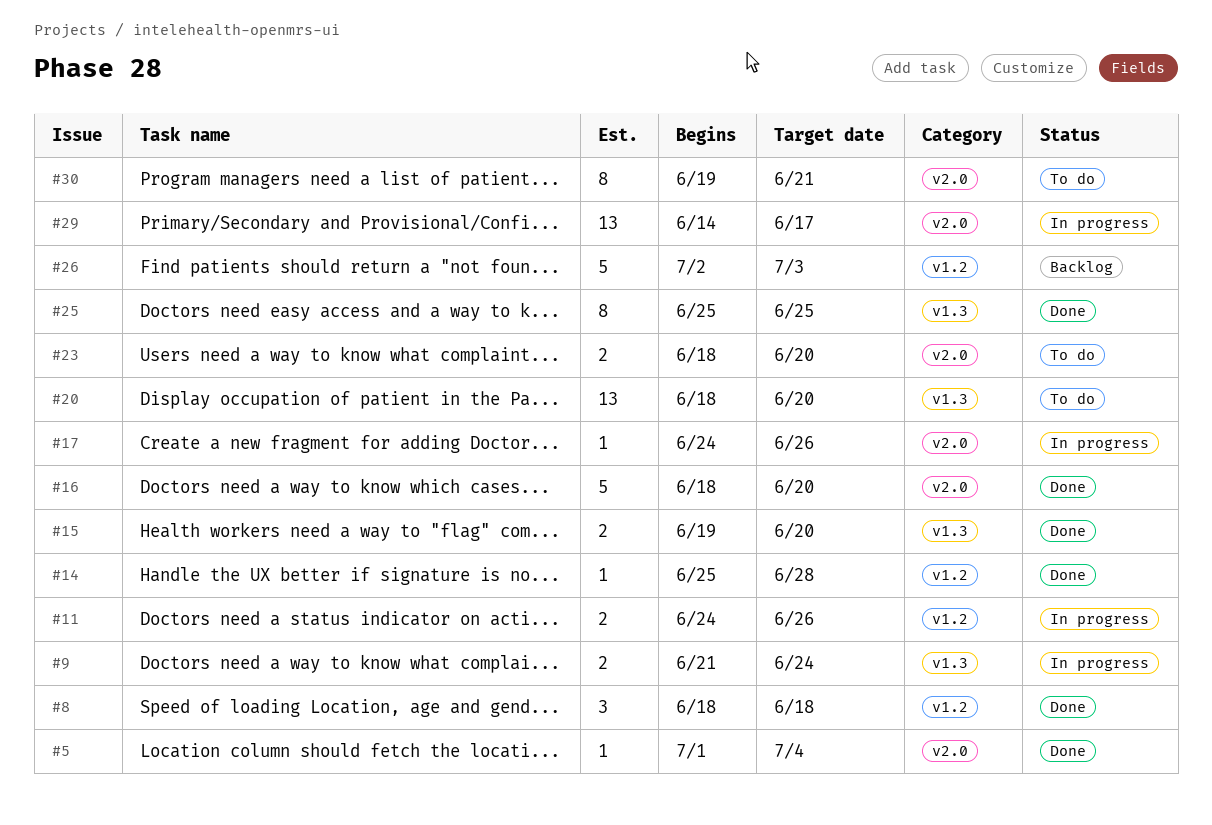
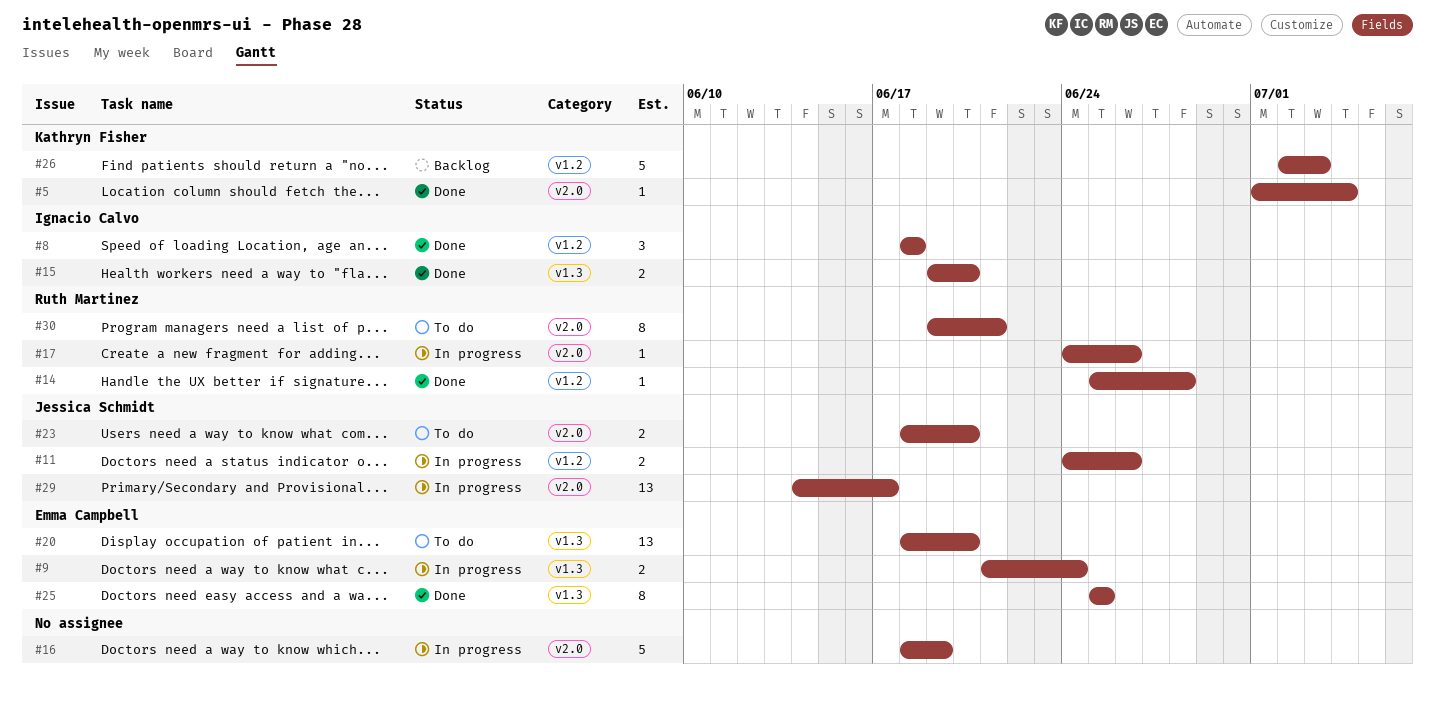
#16, status: Done -> In progress
#16, due: Jun 20 -> Jun 19

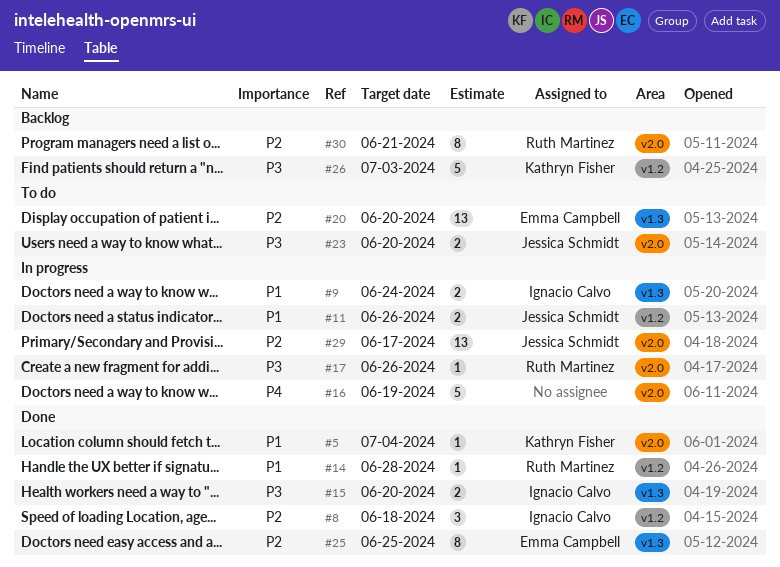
#9, owner: Emma Campbell -> Ignacio Calvo
#30, status: To do -> Backlog

